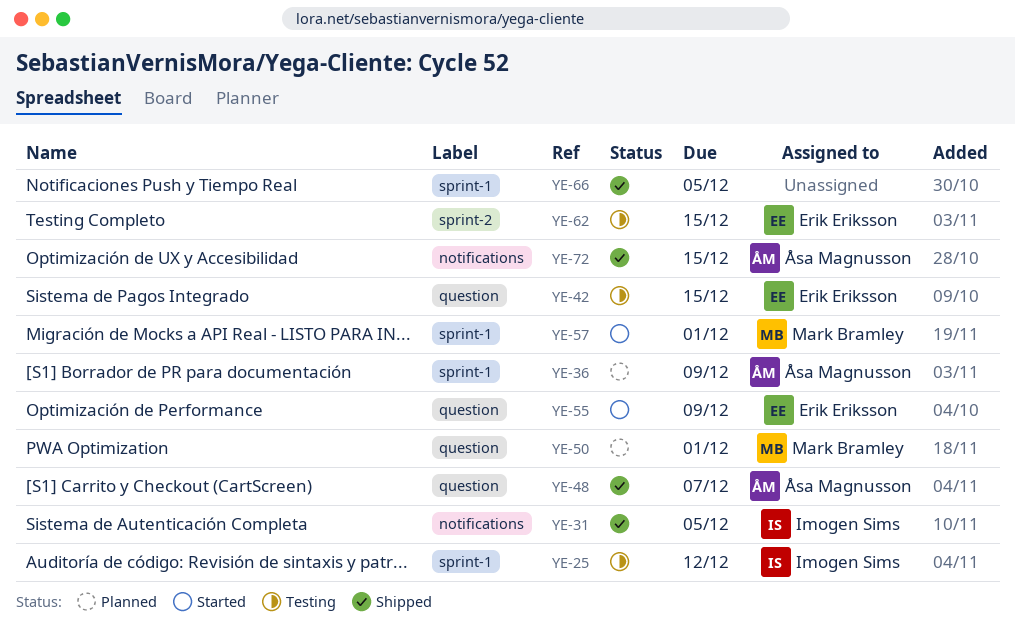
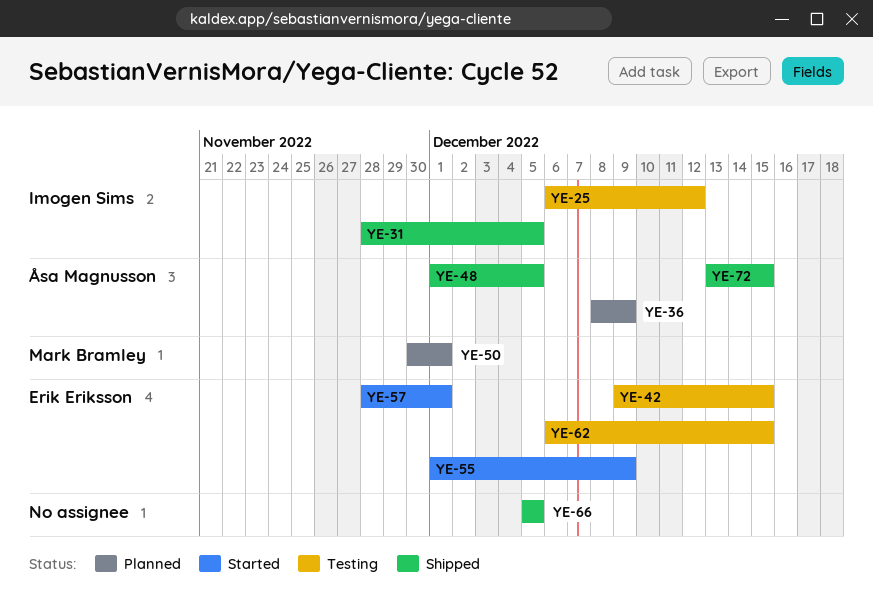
YE-48, due: Dec 7 -> Dec 5
YE-57, owner: Mark Bramley -> Erik Eriksson

